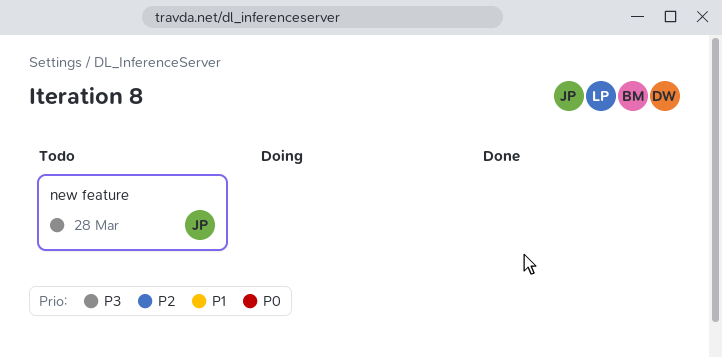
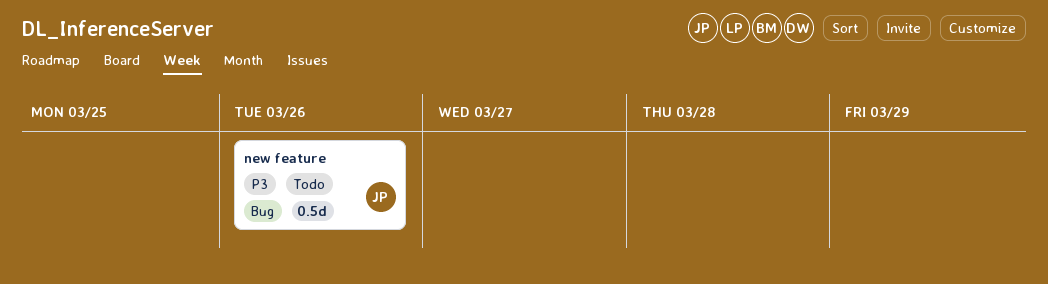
new feature, due: Mar 28 -> Mar 26

